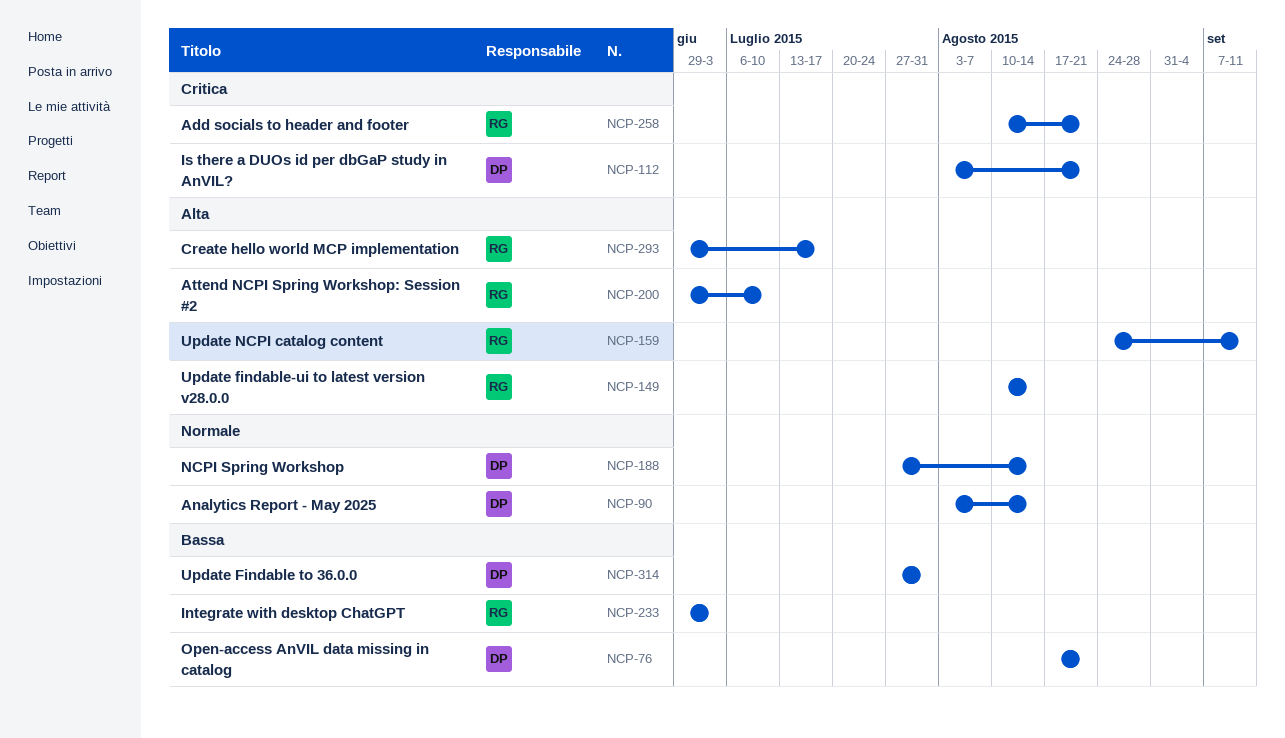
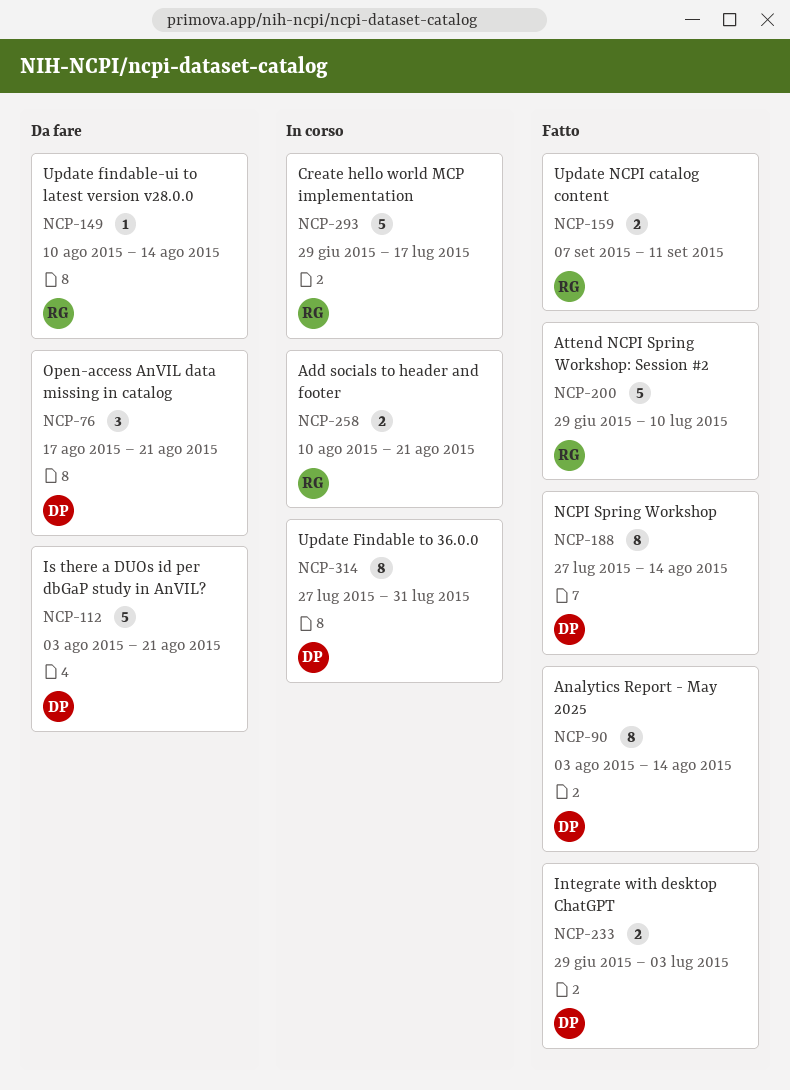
NCP-159, start: Aug 24 -> Sep 7
NCP-233, owner: RG -> DP

